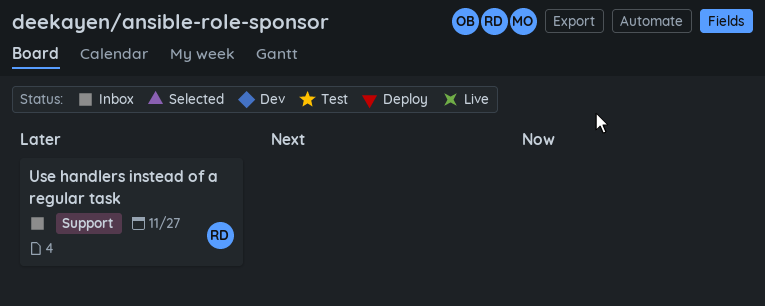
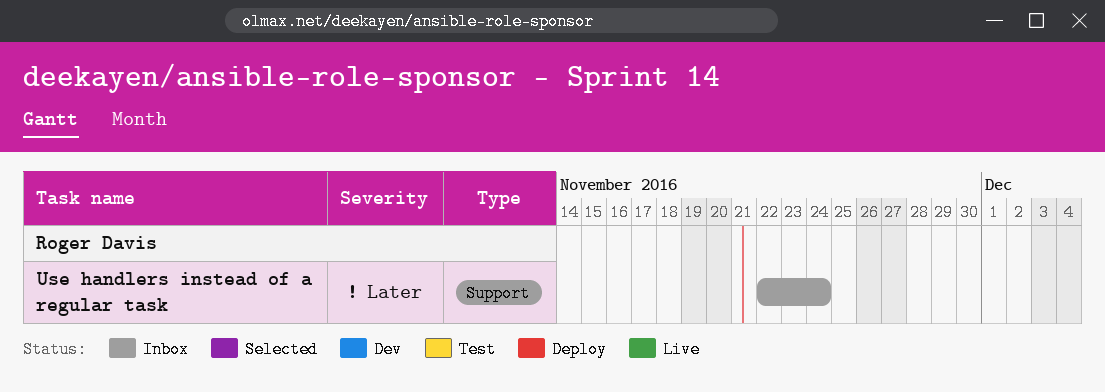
Use handlers instead of a regular task, due: Nov 27 -> Nov 24

